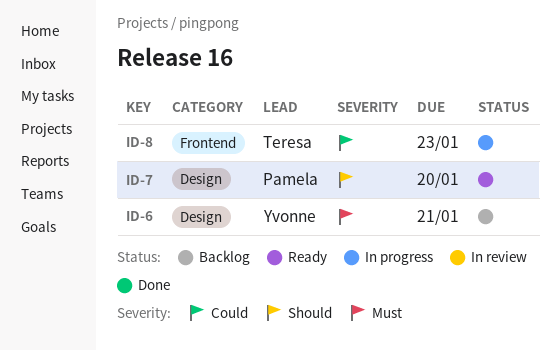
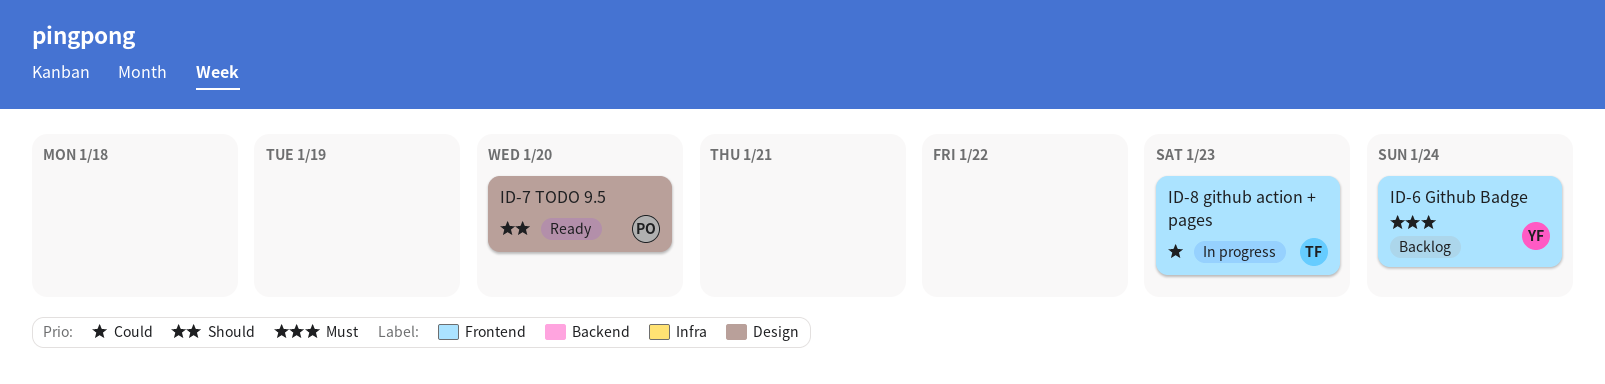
ID-6, label: Design -> Frontend
ID-6, due: Jan 21 -> Jan 24

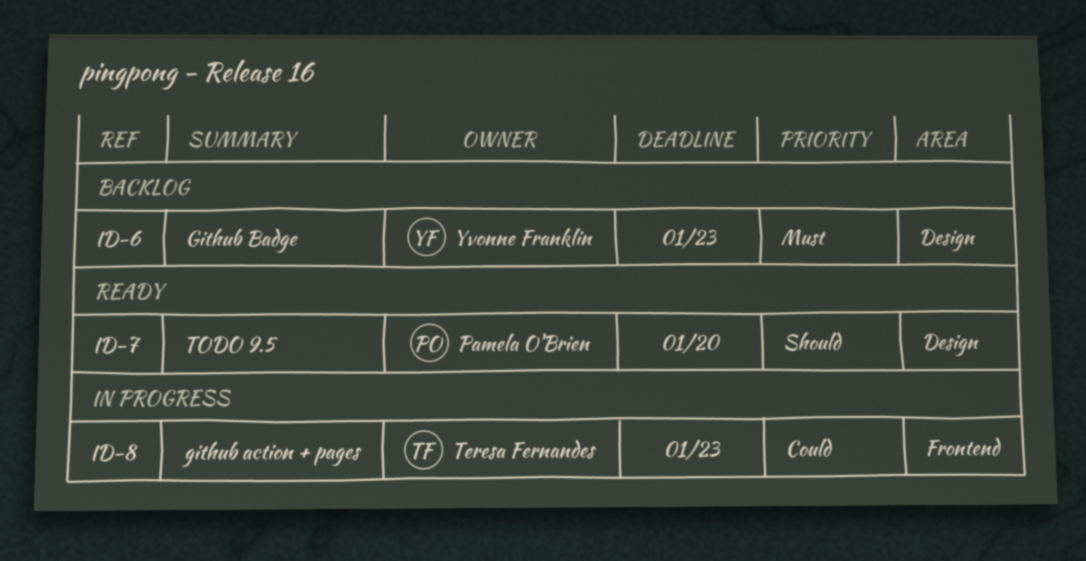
ID-6, label: Frontend -> Design
ID-6, due: Jan 24 -> Jan 23

